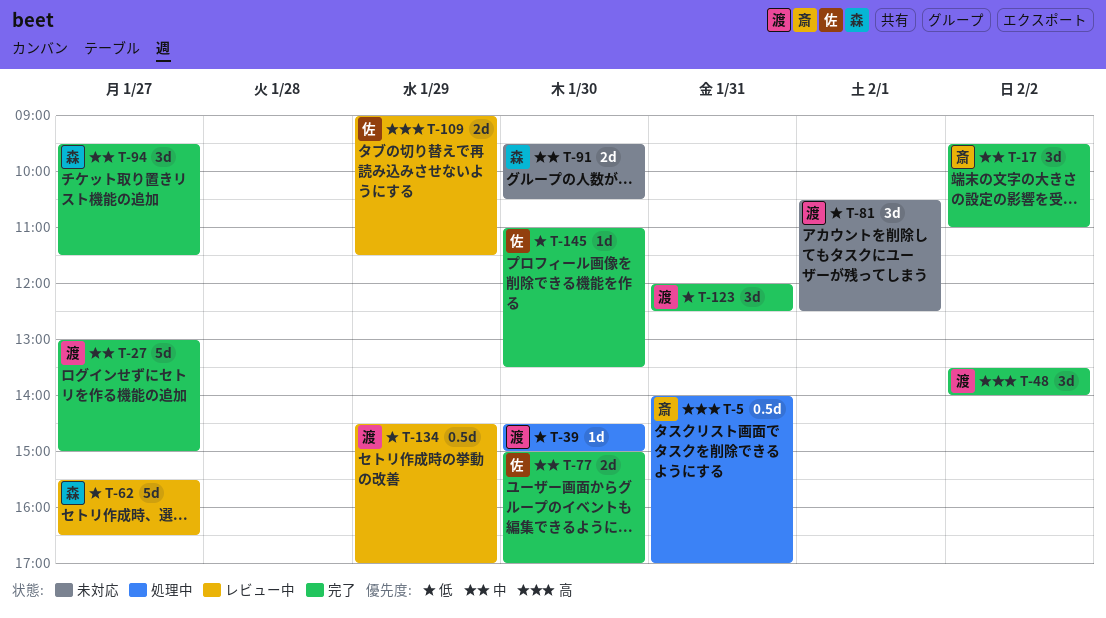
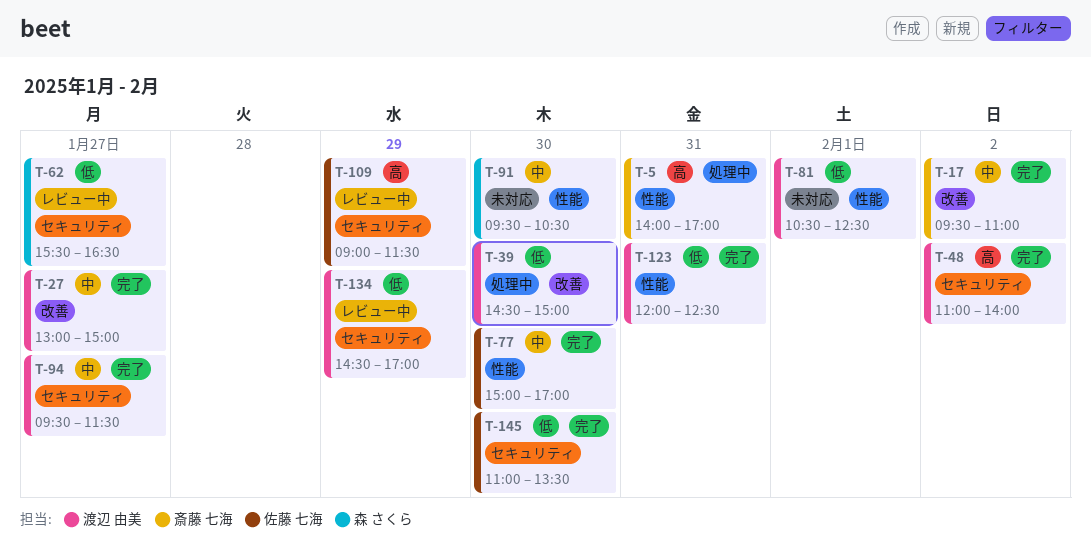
T-48, begins: 13:30 -> 11:00
T-94, owner: 森 さくら -> 渡辺 由美

